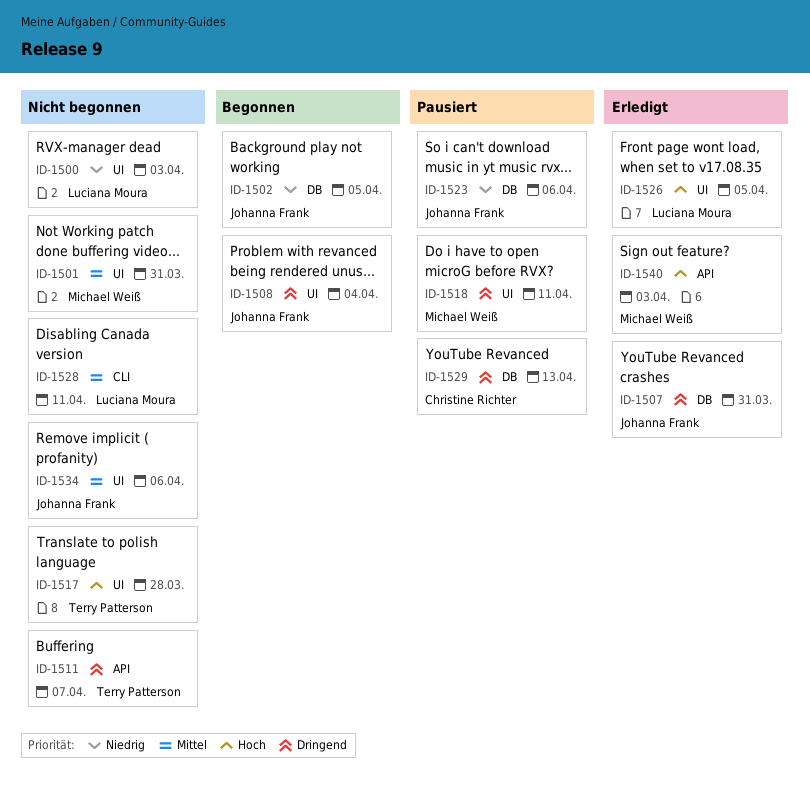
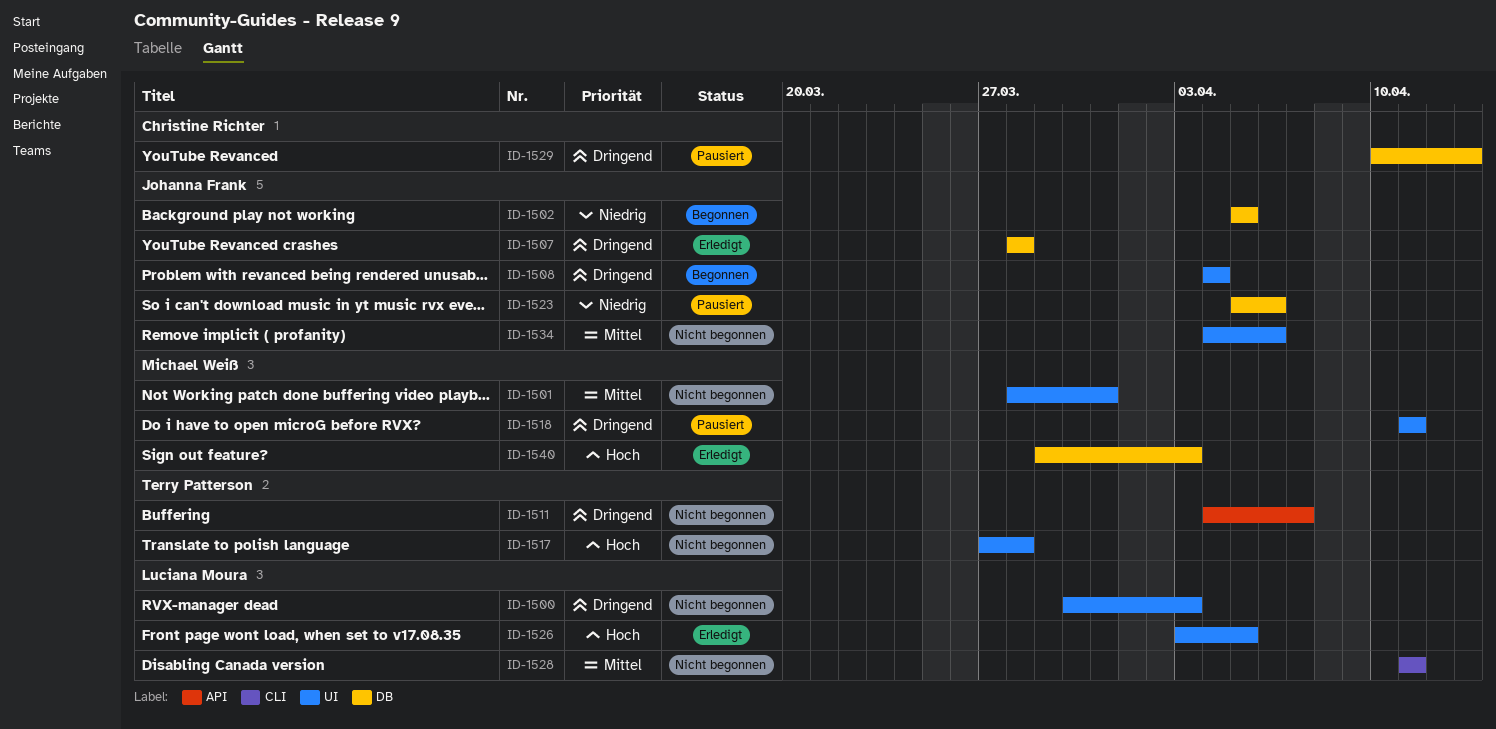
ID-1500, priority: Niedrig -> Dringend
ID-1507, due: Mar 31 -> Mar 28
ID-1540, label: API -> DB

